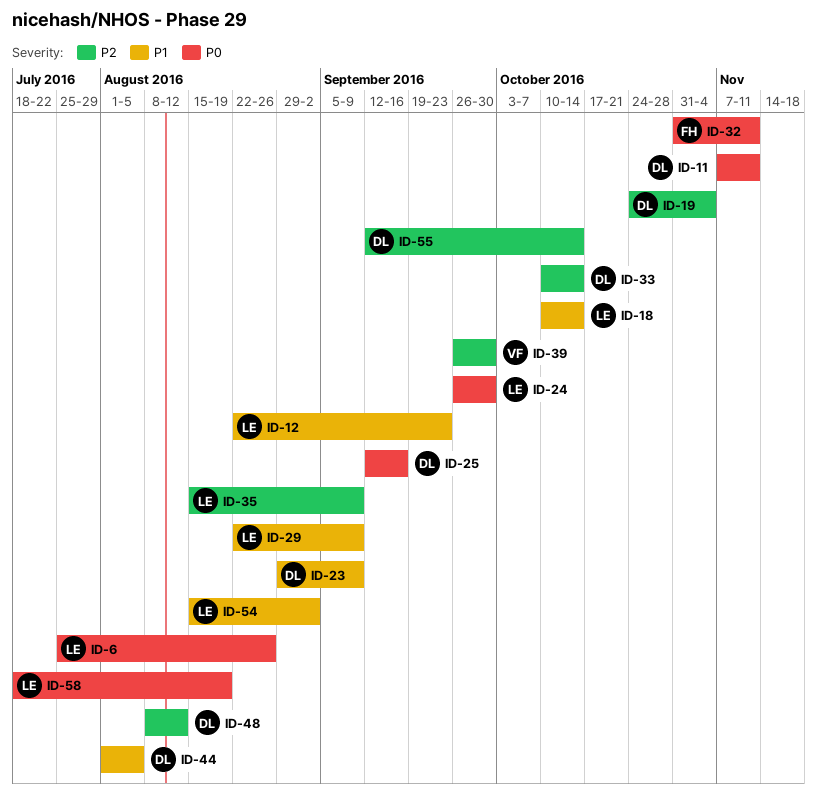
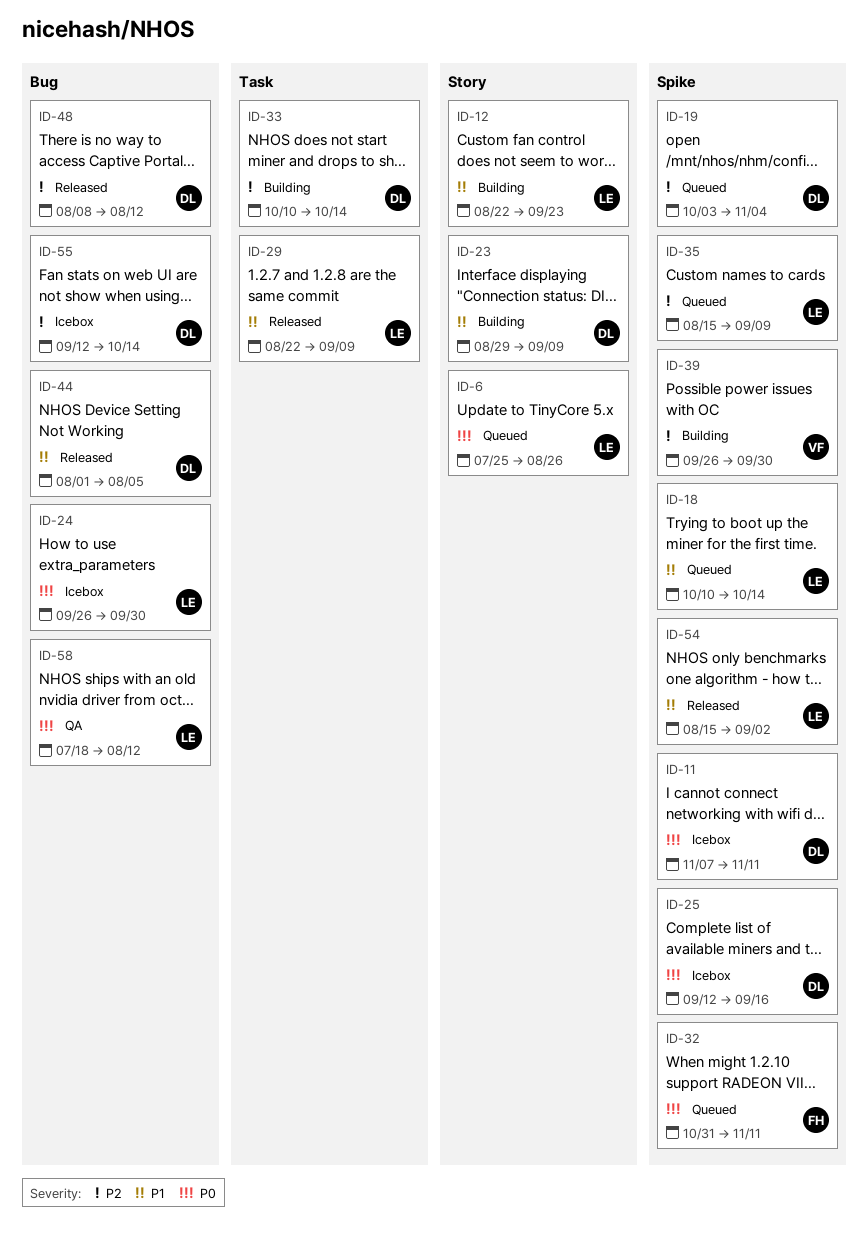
ID-19, start: Oct 24 -> Oct 3
ID-58, due: Aug 19 -> Aug 12

